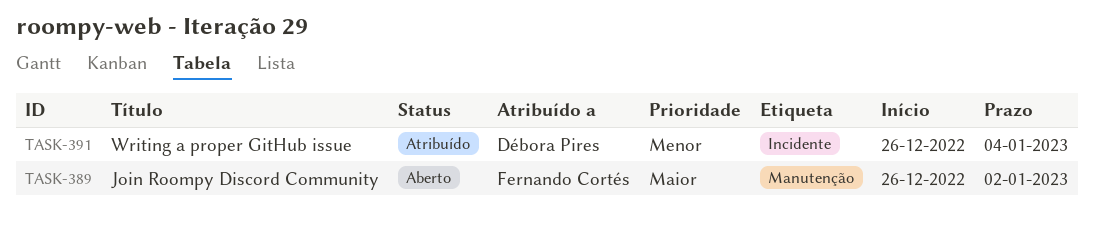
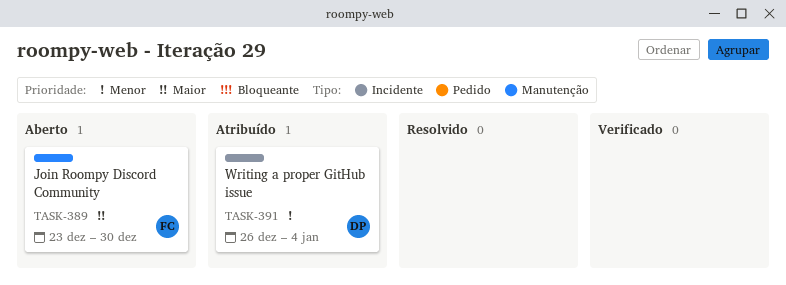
TASK-389, start: Dec 26 -> Dec 23
TASK-389, due: Jan 2 -> Dec 30

